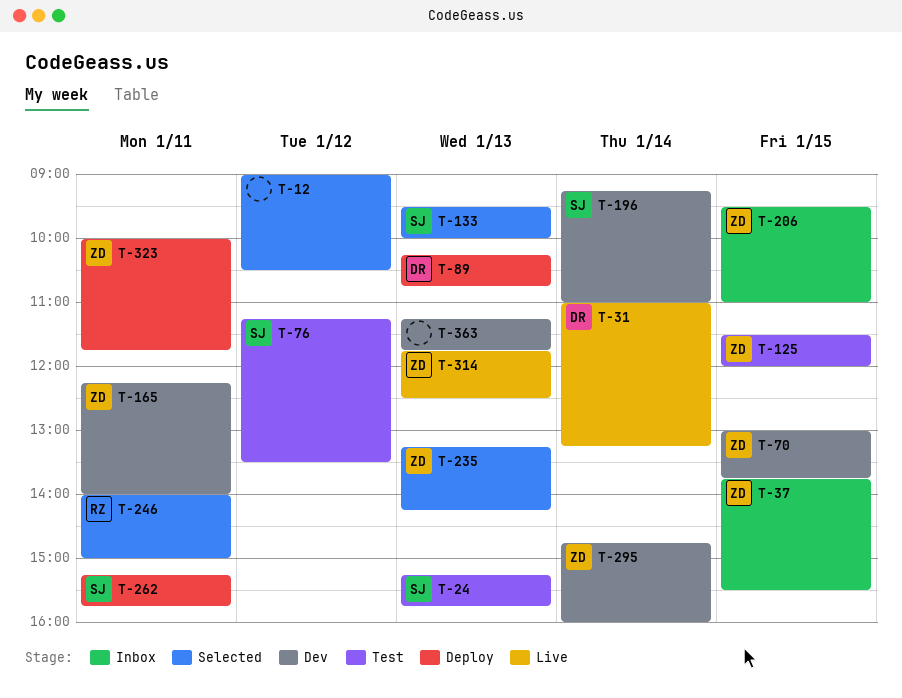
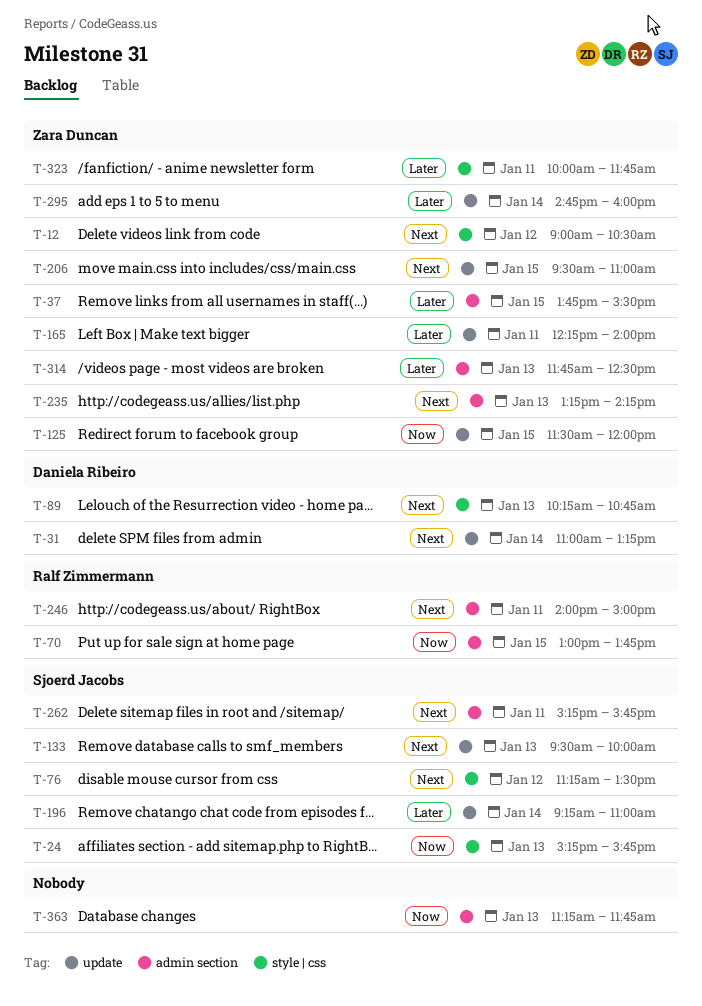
T-12, owner: none -> Zara Duncan
T-70, owner: Zara Duncan -> Ralf Zimmermann

